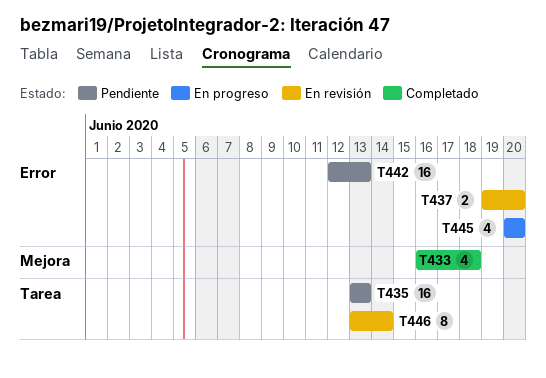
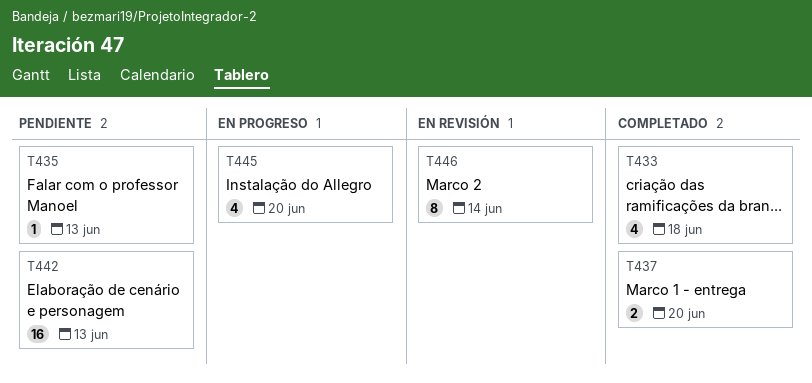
T435, estimate: 16 -> 1
T437, status: En revisión -> Completado

